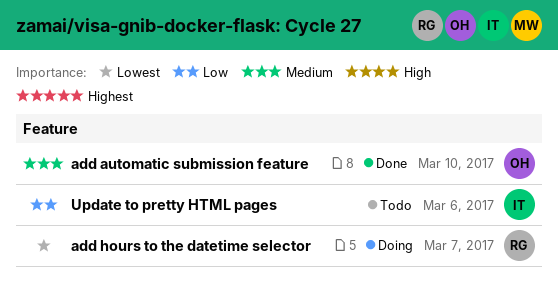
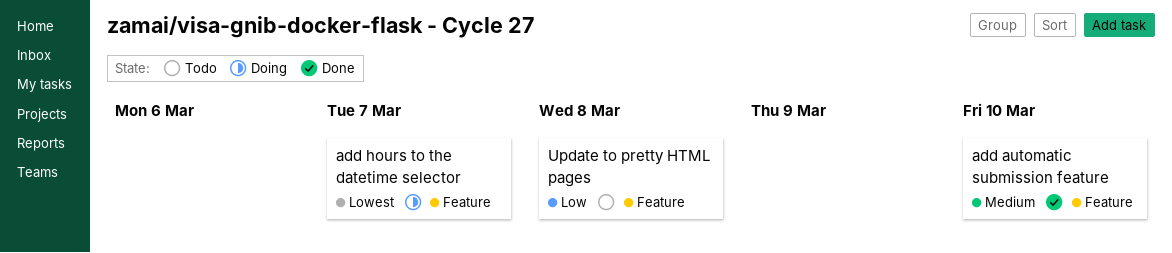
Update to pretty HTML pages, due: Mar 6 -> Mar 8

